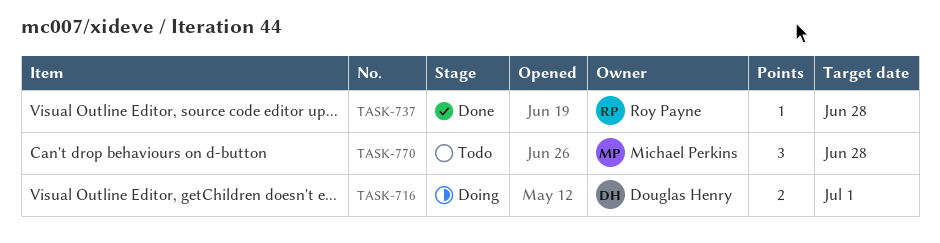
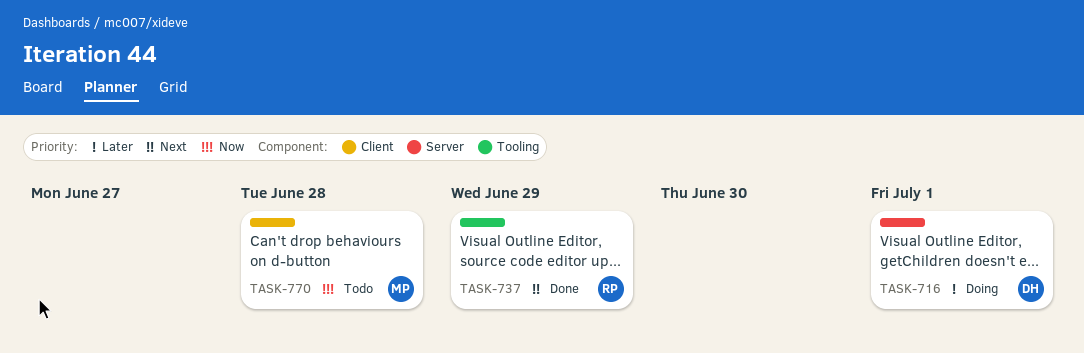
TASK-737, due: Jun 28 -> Jun 29

